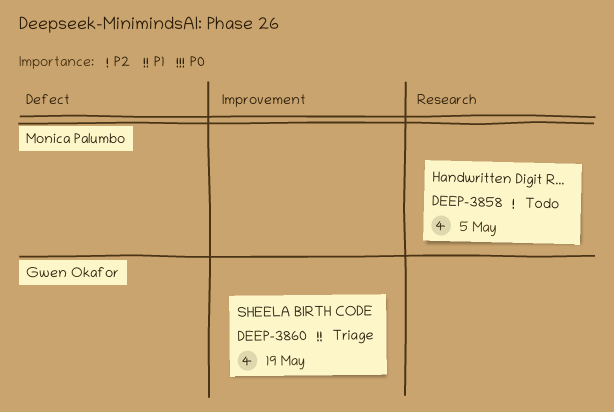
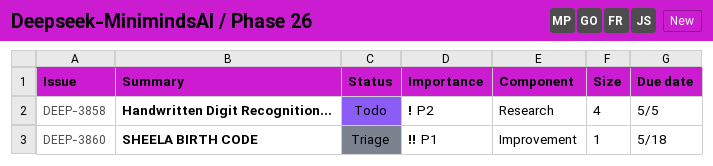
DEEP-3860, estimate: 4 -> 1
DEEP-3860, due: May 19 -> May 18

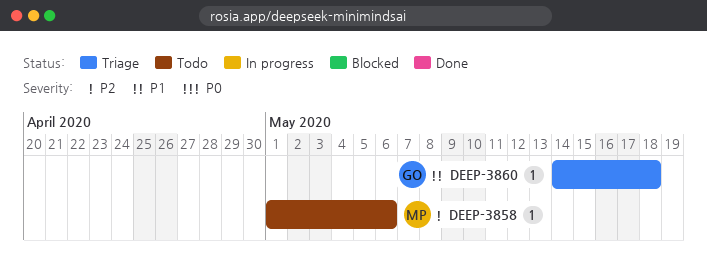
DEEP-3858, estimate: 4 -> 1
DEEP-3858, due: May 5 -> May 6

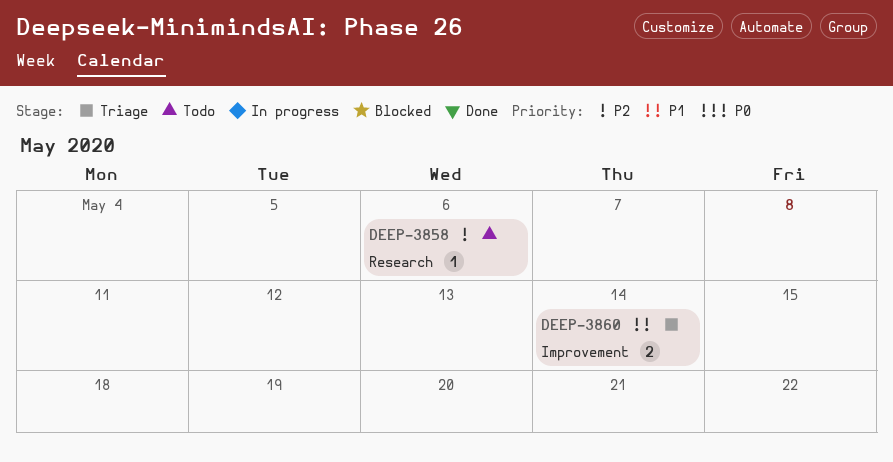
DEEP-3860, estimate: 1 -> 2
DEEP-3860, due: May 18 -> May 14

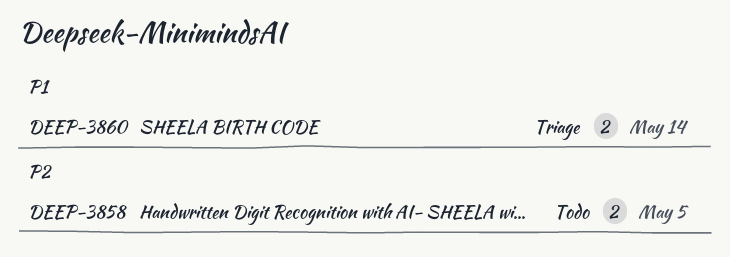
DEEP-3858, estimate: 1 -> 2
DEEP-3858, due: May 6 -> May 5

